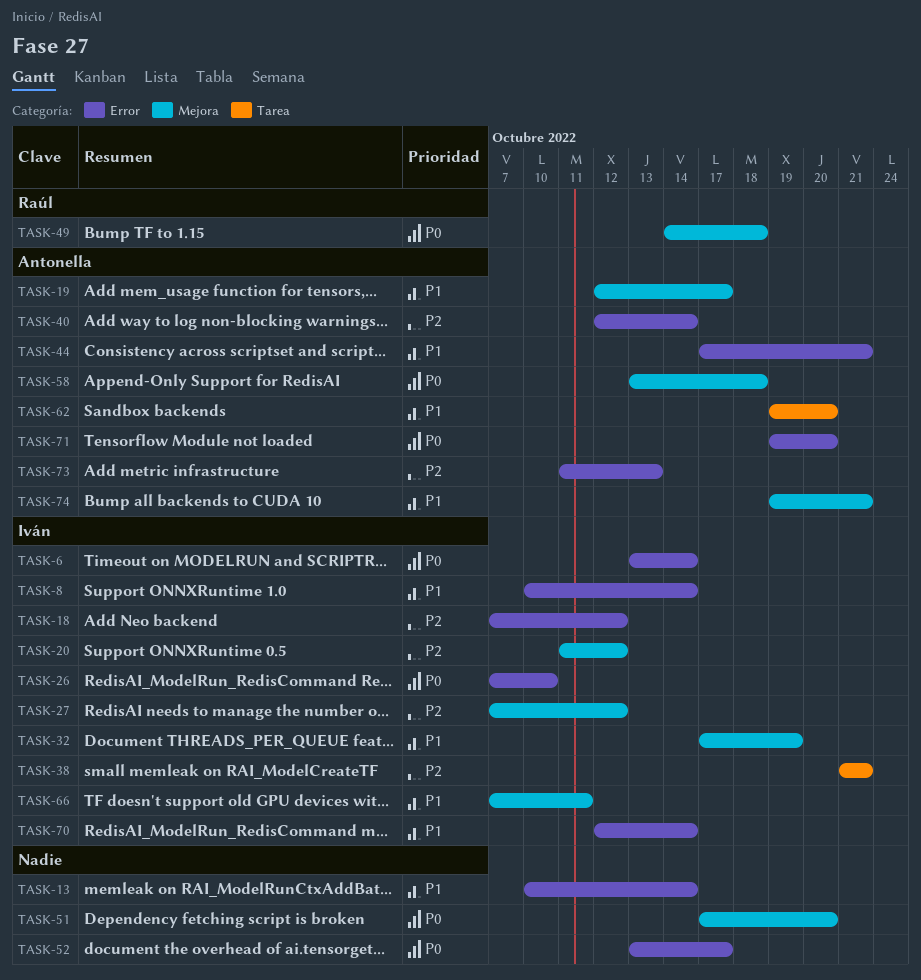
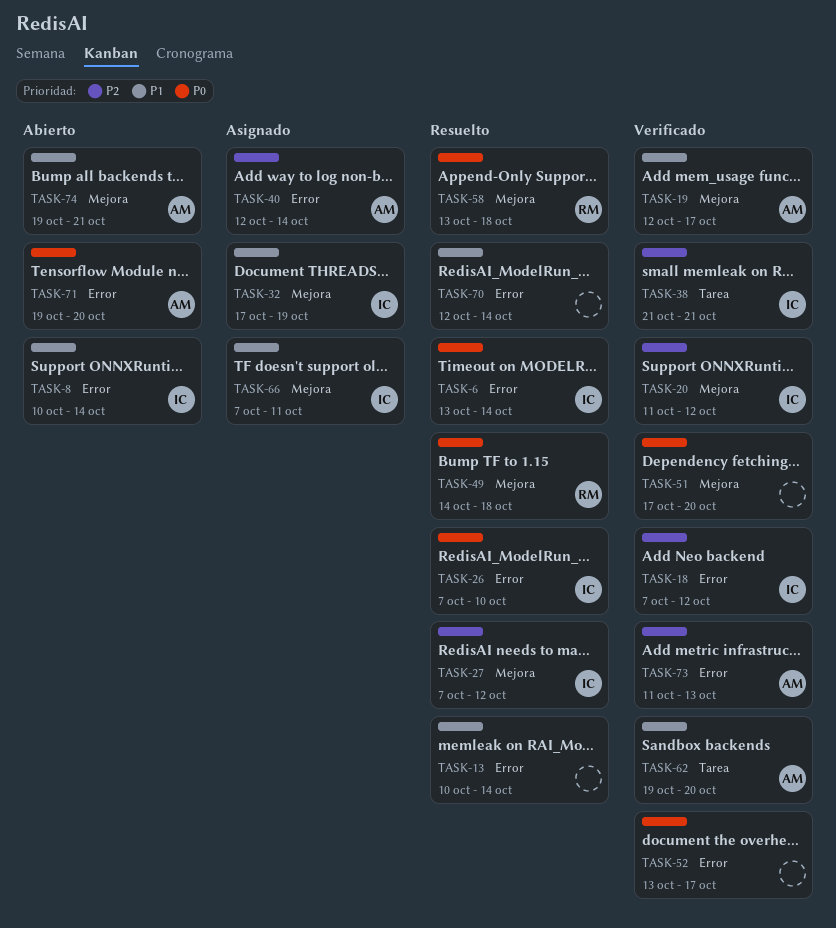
TASK-44: present -> none
TASK-58, owner: Antonella -> Raúl
TASK-70, owner: Iván -> none

